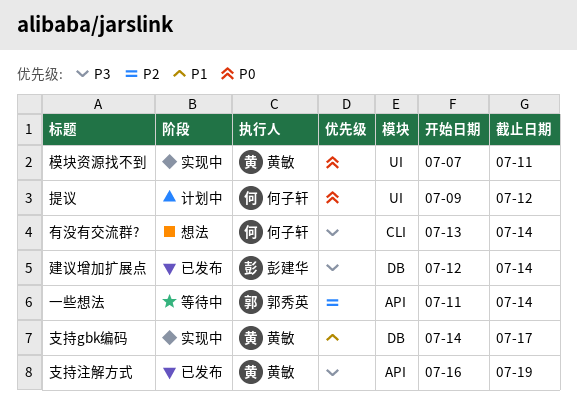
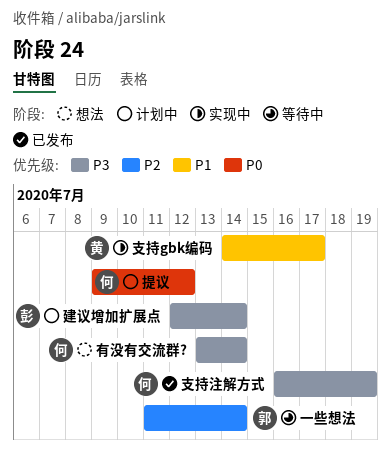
建议增加扩展点, status: 已发布 -> 计划中
支持注解方式, owner: 黄敏 -> 何子轩
模块资源找不到: present -> none

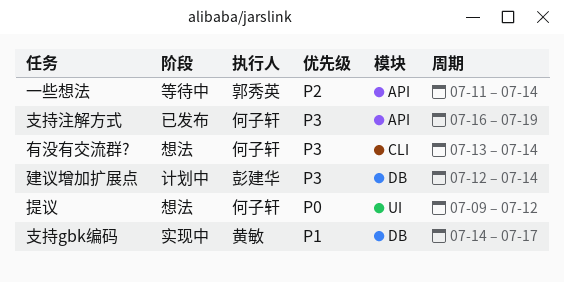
提议, status: 计划中 -> 想法

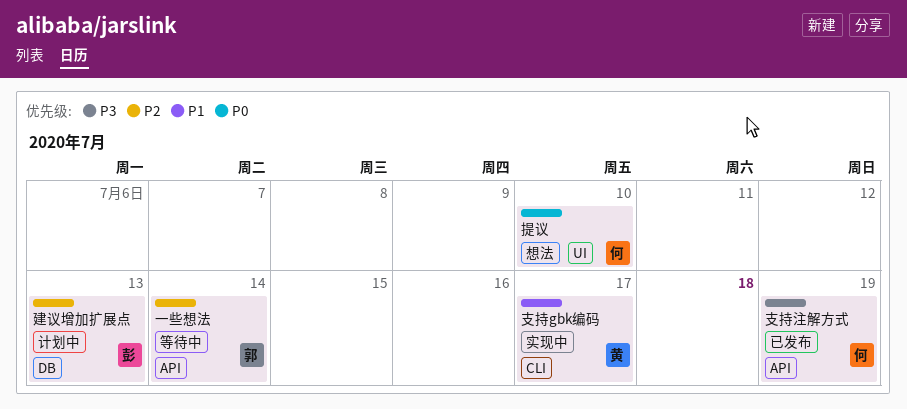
建议增加扩展点, priority: P3 -> P2
建议增加扩展点, due: Jul 14 -> Jul 13
提议, due: Jul 12 -> Jul 10
支持gbk编码, label: DB -> CLI
有没有交流群?: present -> none

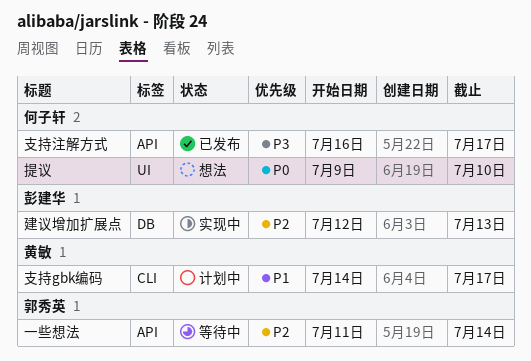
建议增加扩展点, status: 计划中 -> 实现中
支持gbk编码, status: 实现中 -> 计划中
支持注解方式, due: Jul 19 -> Jul 17

